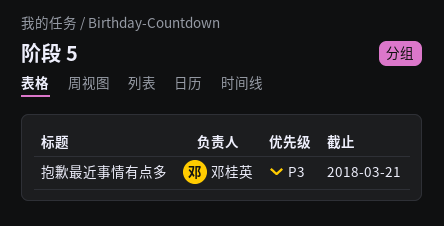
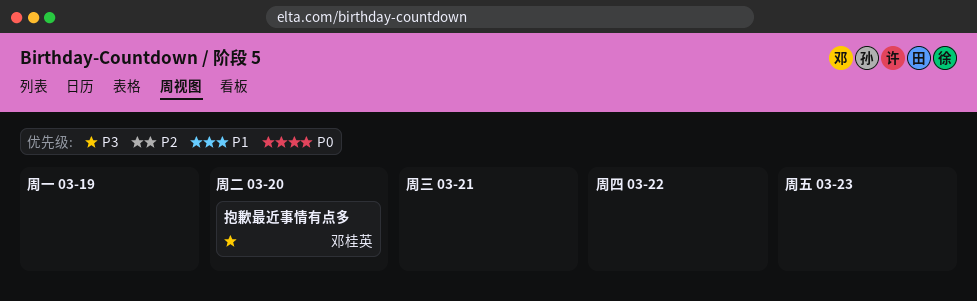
抱歉最近事情有点多, due: Mar 21 -> Mar 20

